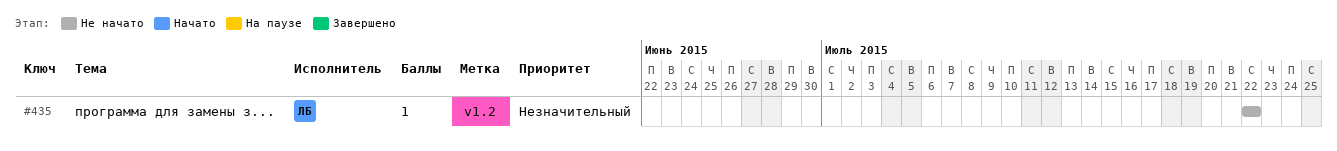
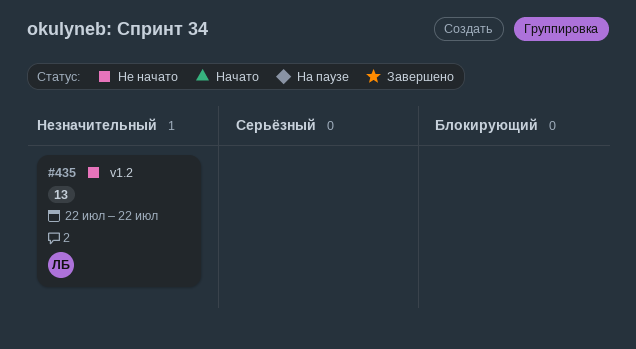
#435, estimate: 1 -> 13

